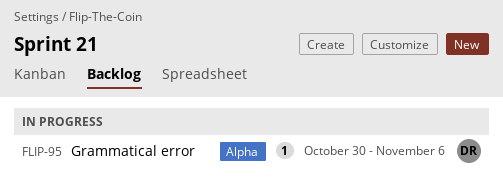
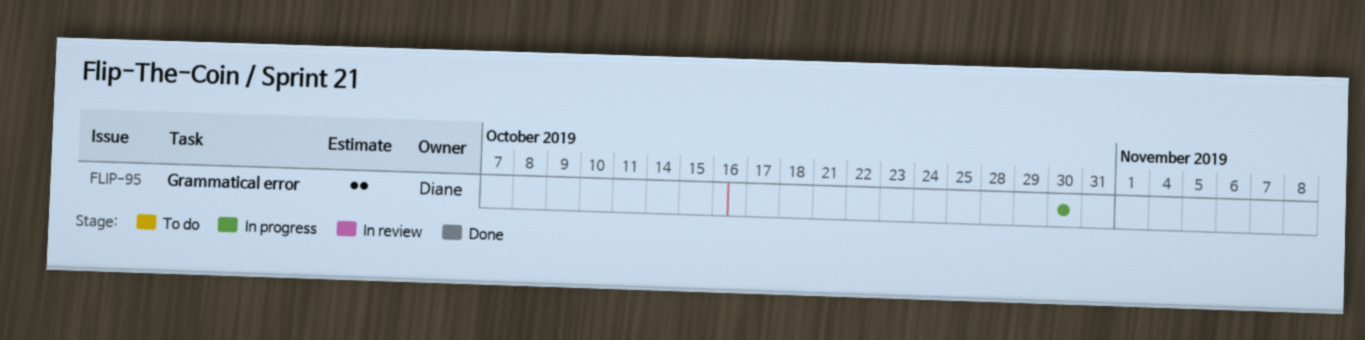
FLIP-95, estimate: 1 -> 2
FLIP-95, due: Nov 6 -> Oct 30

